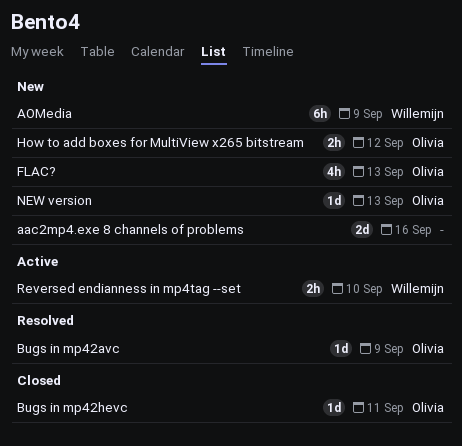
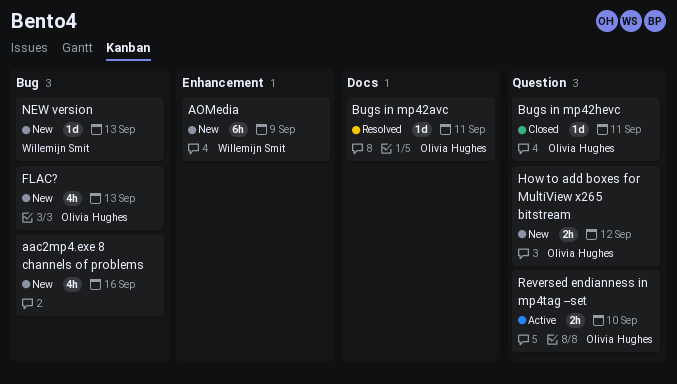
aac2mp4.exe 8 channels of problems, estimate: 2d -> 4h
Bugs in mp42avc, due: Sep 9 -> Sep 11
NEW version, owner: Olivia Hughes -> Willemijn Smit
Reversed endianness in mp4tag --set, owner: Willemijn Smit -> Olivia Hughes

